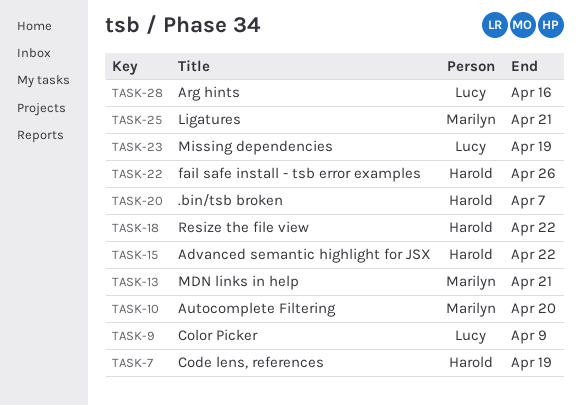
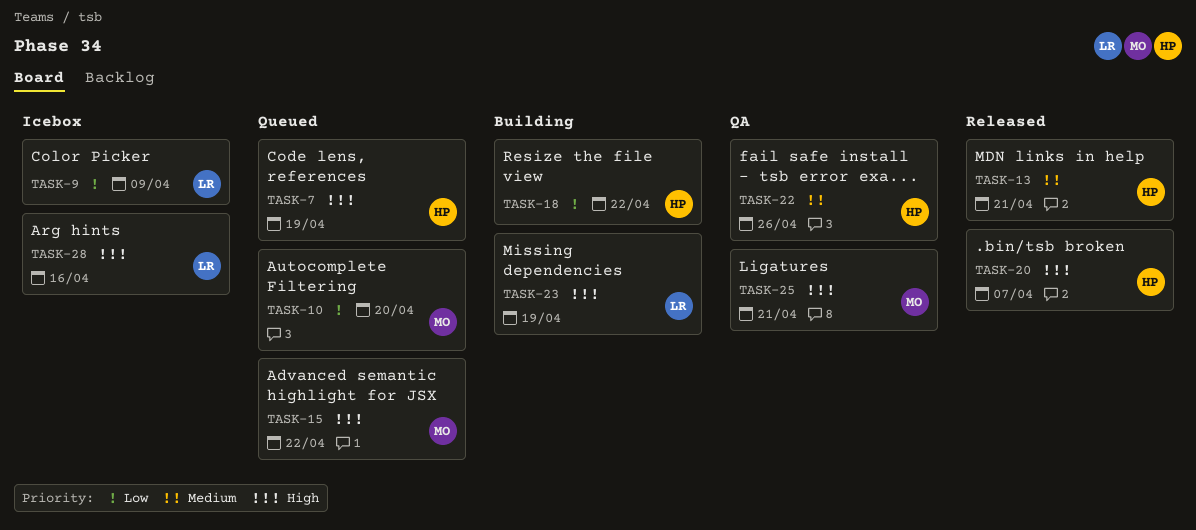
TASK-13, owner: Marilyn -> Harold
TASK-15, owner: Harold -> Marilyn

